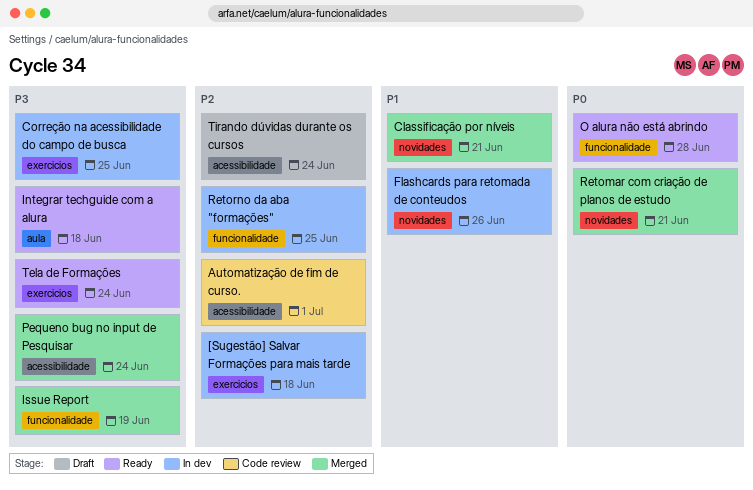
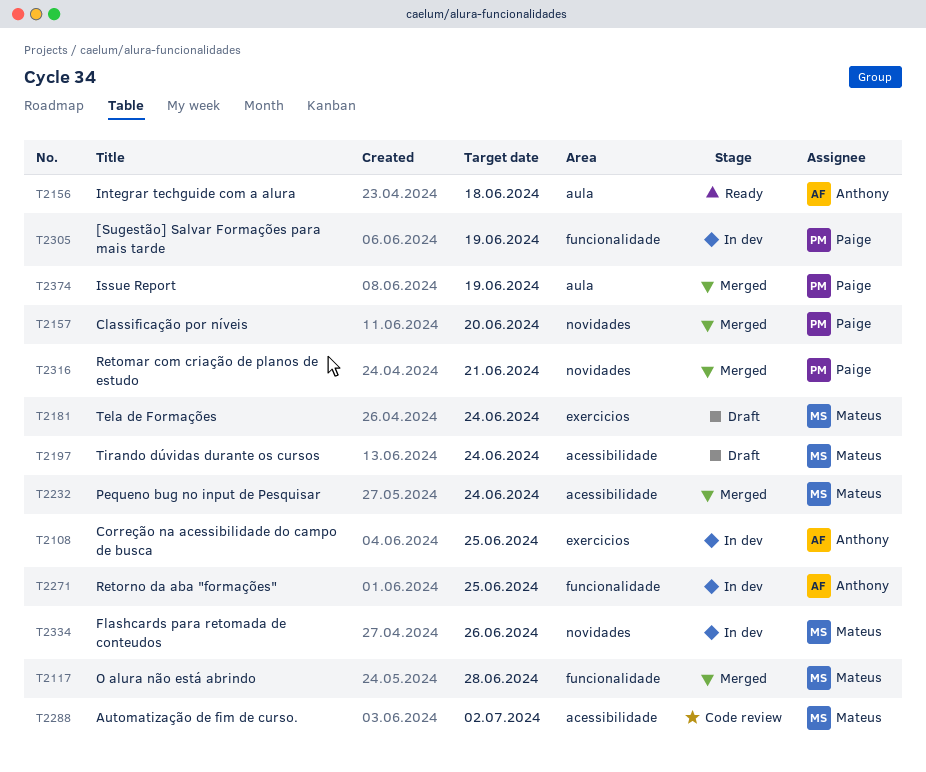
[Sugestão] Salvar Formações para mais tarde, label: exercicios -> funcionalidade
[Sugestão] Salvar Formações para mais tarde, due: Jun 18 -> Jun 19
Automatização de fim de curso., due: Jul 1 -> Jul 2
Classificação por níveis, due: Jun 21 -> Jun 20
Issue Report, label: funcionalidade -> aula
O alura não está abrindo, status: Ready -> Merged
Tela de Formações, status: Ready -> Draft

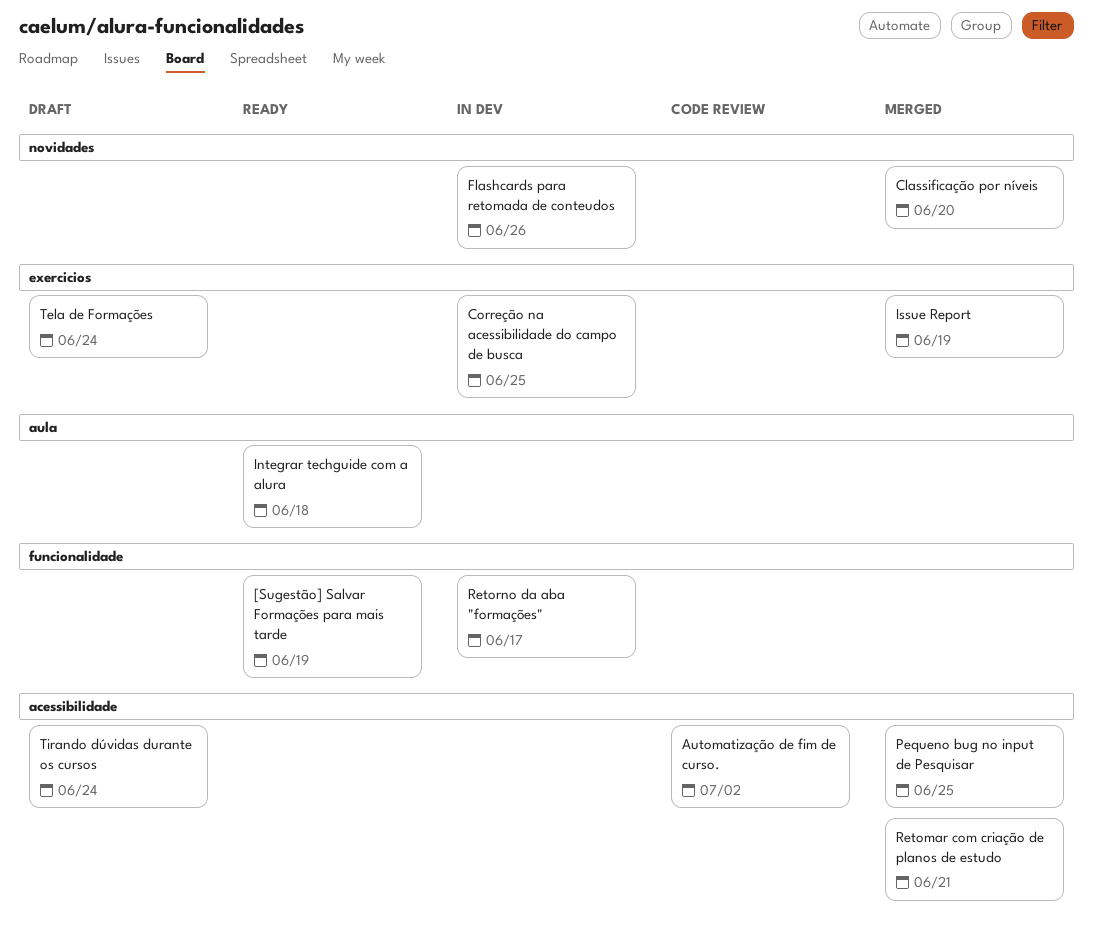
[Sugestão] Salvar Formações para mais tarde, status: In dev -> Ready
Issue Report, label: aula -> exercicios
O alura não está abrindo: present -> none
Pequeno bug no input de Pesquisar, due: Jun 24 -> Jun 25
Retomar com criação de planos de estudo, label: novidades -> acessibilidade
Retorno da aba "formações", due: Jun 25 -> Jun 17

